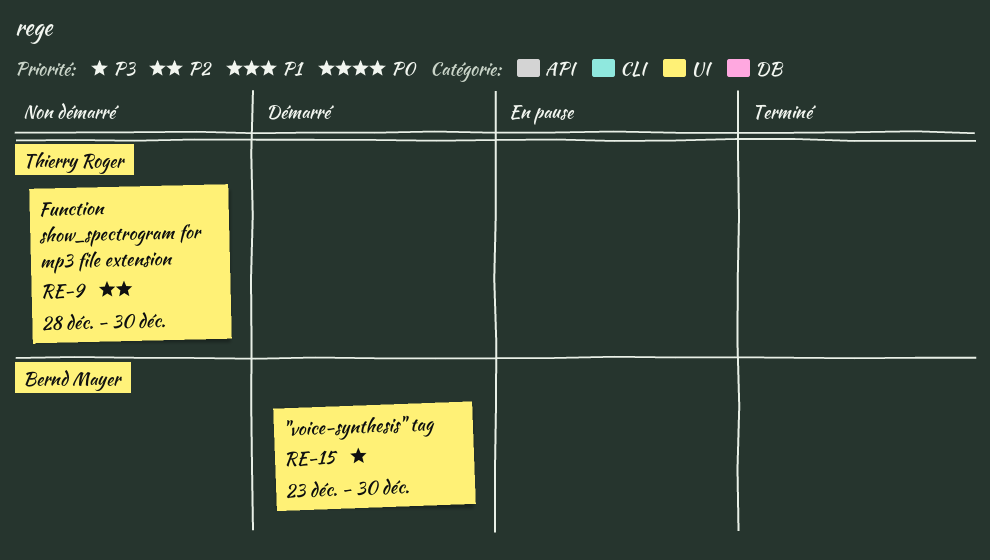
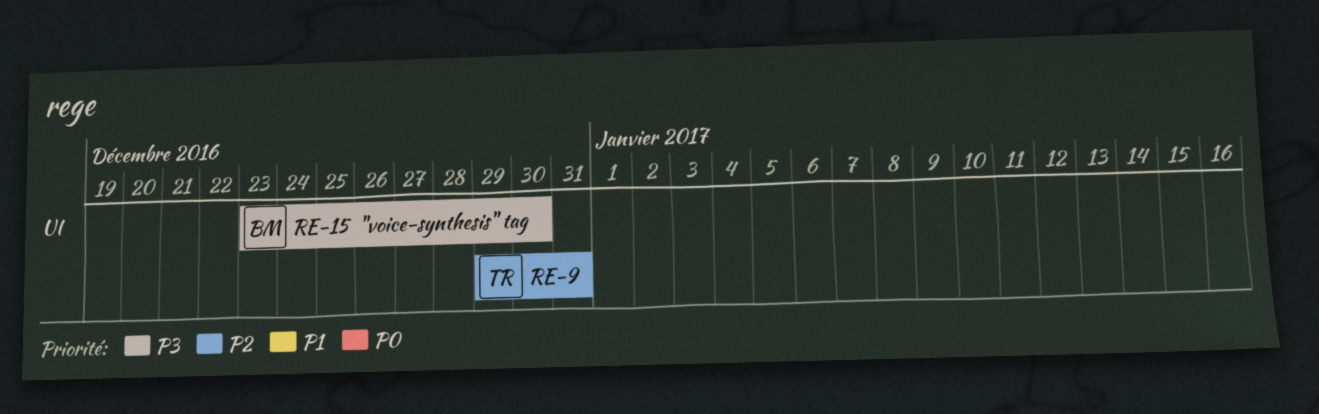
RE-9, start: Dec 28 -> Dec 29
RE-9, due: Dec 30 -> Dec 31

